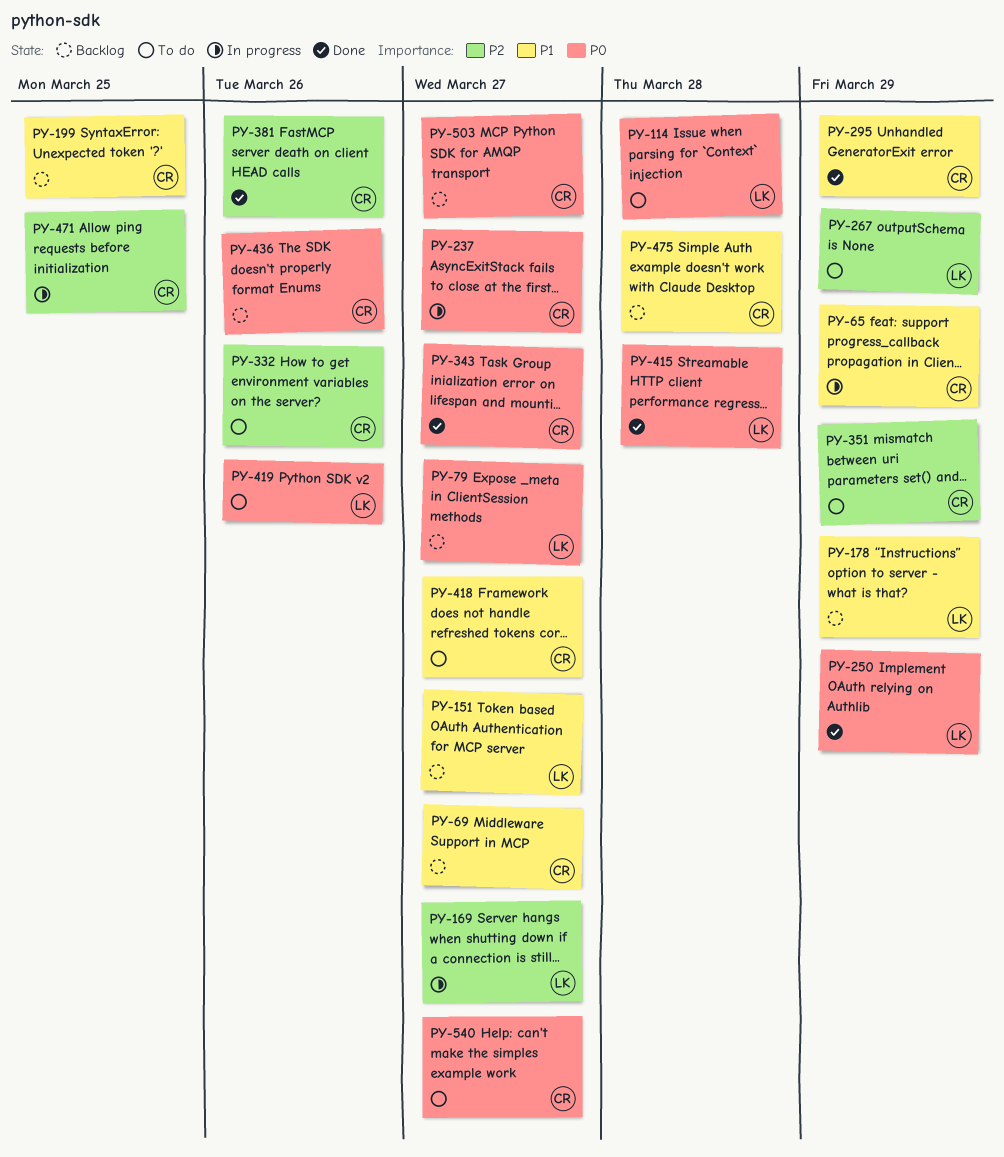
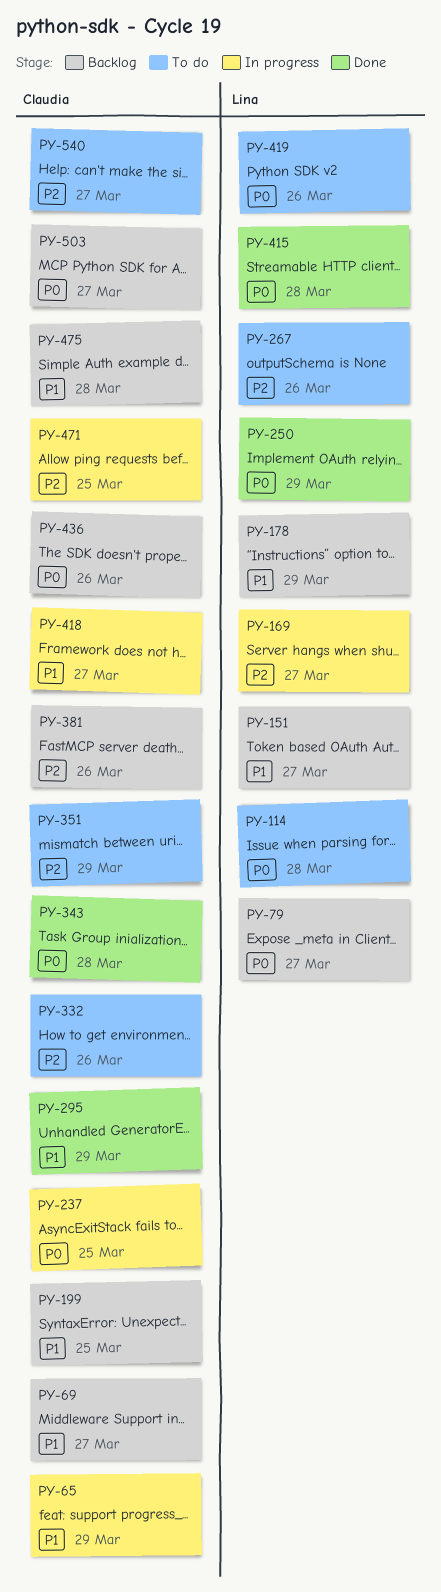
PY-237, due: Mar 27 -> Mar 25
PY-267, due: Mar 29 -> Mar 26
PY-343, due: Mar 27 -> Mar 28
PY-381, status: Done -> Backlog
PY-418, status: To do -> In progress
PY-540, priority: P0 -> P2

